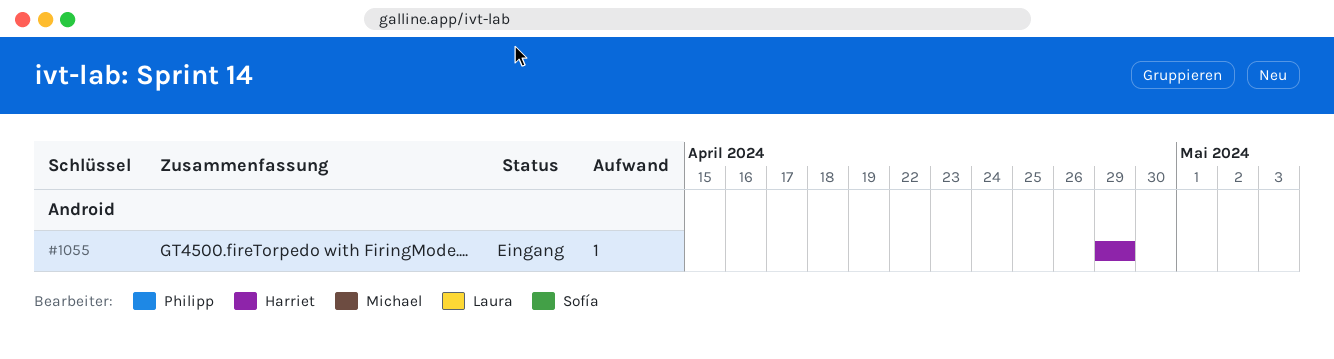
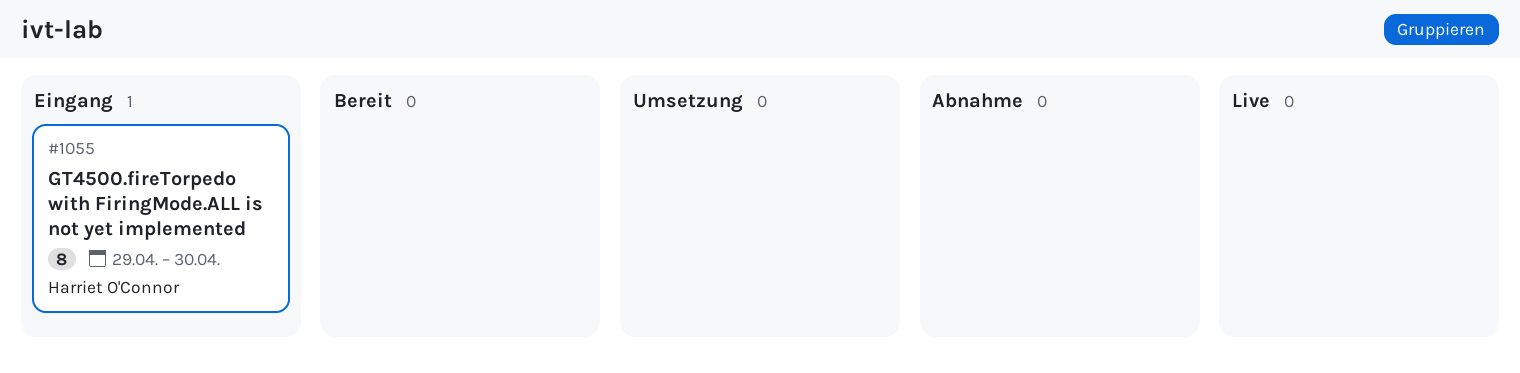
#1055, estimate: 1 -> 8
#1055, due: Apr 29 -> Apr 30

